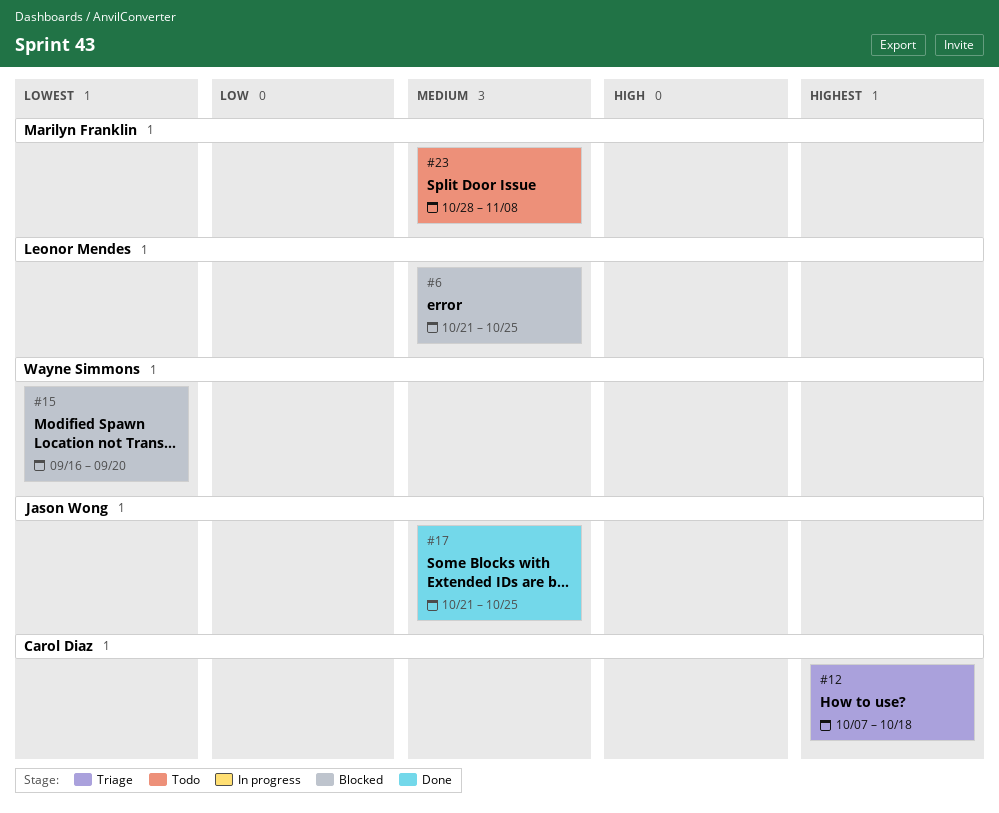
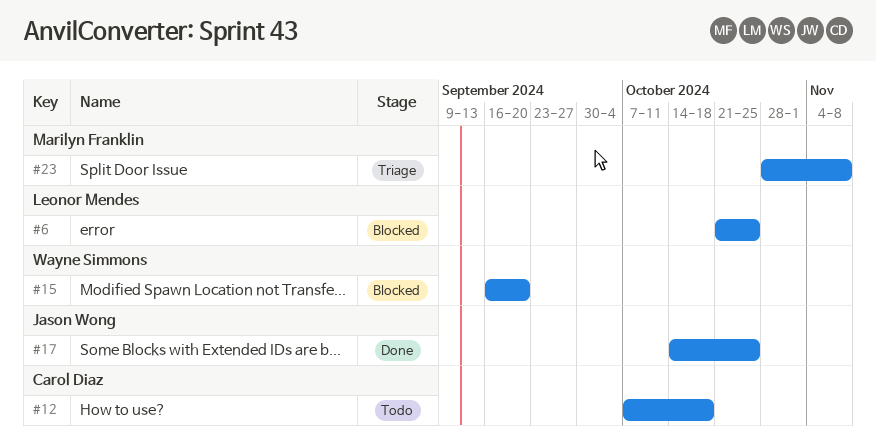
#12, status: Triage -> Todo
#17, start: Oct 21 -> Oct 14
#23, status: Todo -> Triage

